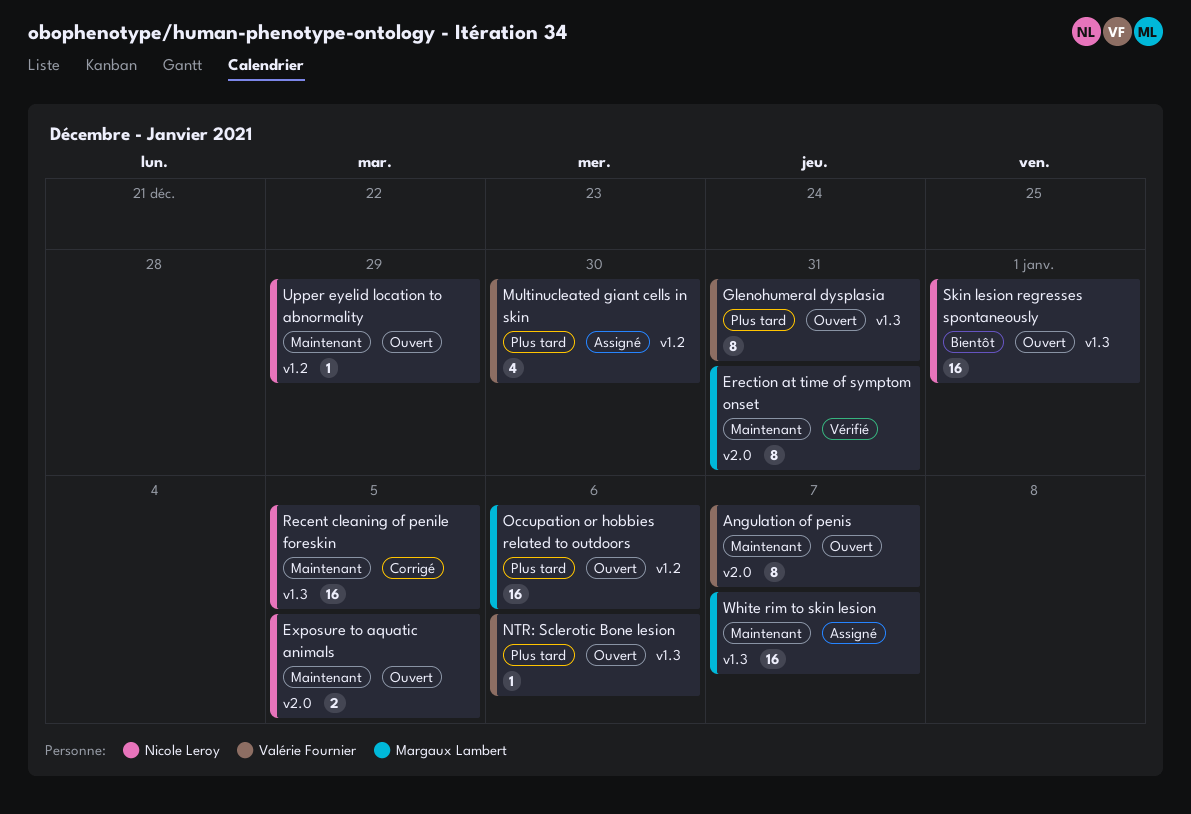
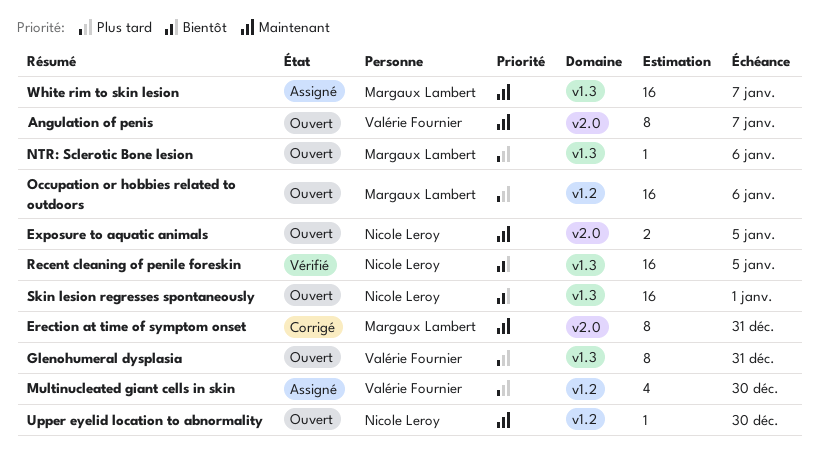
Erection at time of symptom onset, status: Vérifié -> Corrigé
NTR: Sclerotic Bone lesion, owner: Valérie Fournier -> Margaux Lambert
Recent cleaning of penile foreskin, status: Corrigé -> Vérifié
Recent cleaning of penile foreskin, priority: Maintenant -> Bientôt
Upper eyelid location to abnormality, due: Dec 29 -> Dec 30

